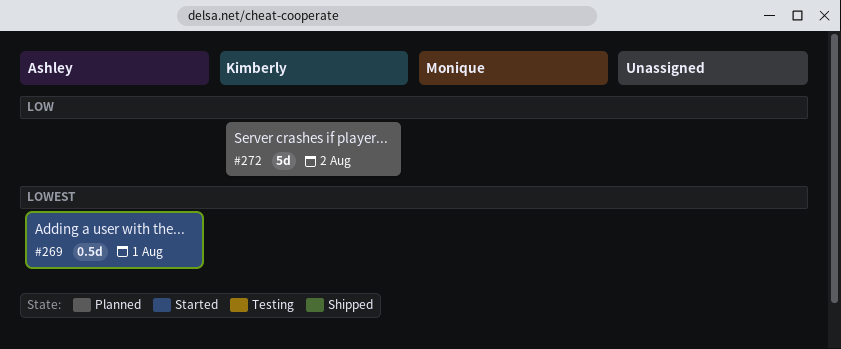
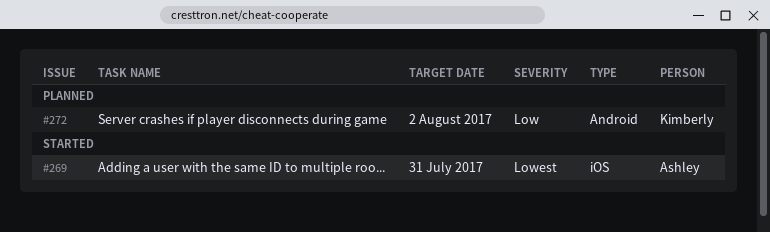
#269, due: Aug 1 -> Jul 31

